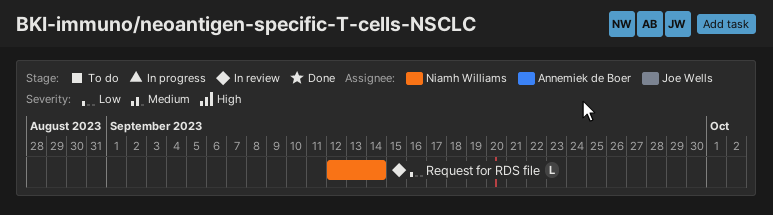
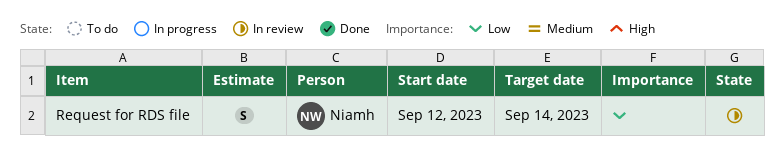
Request for RDS file, estimate: L -> S

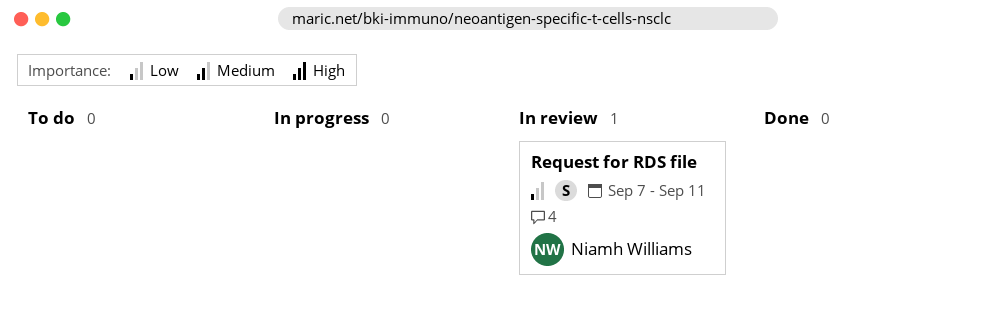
Request for RDS file, start: Sep 12 -> Sep 7
Request for RDS file, due: Sep 14 -> Sep 11

